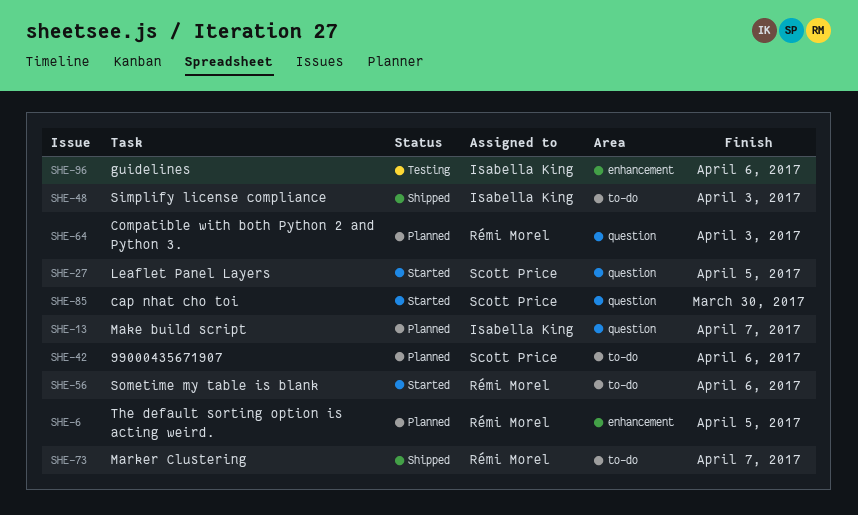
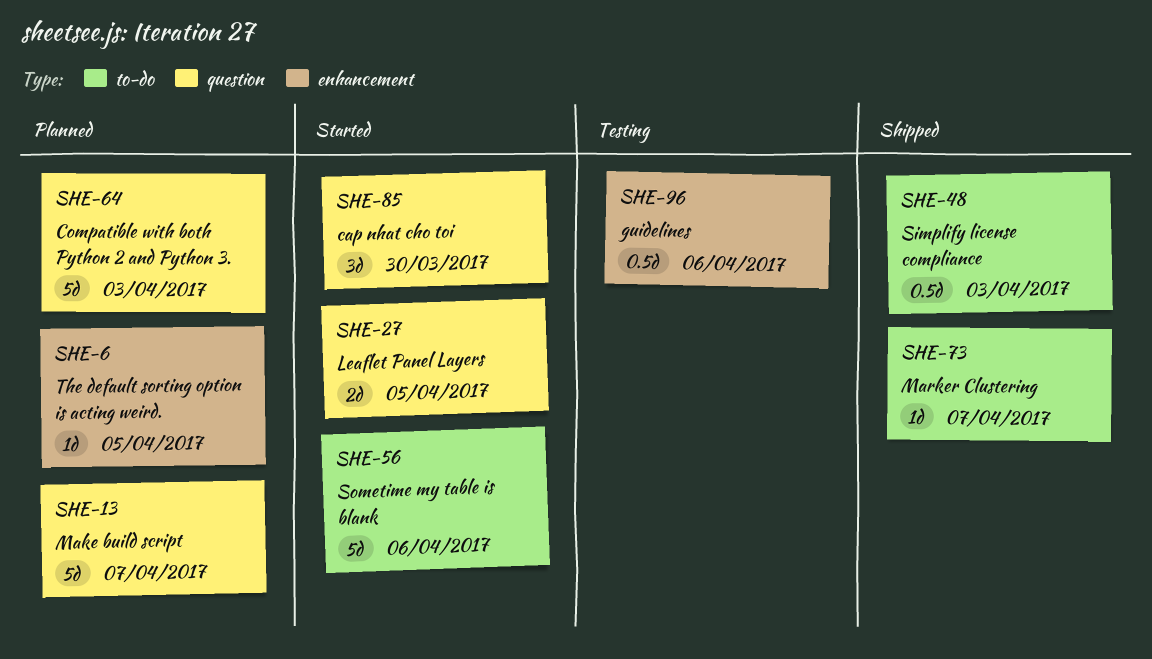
SHE-42: present -> none

